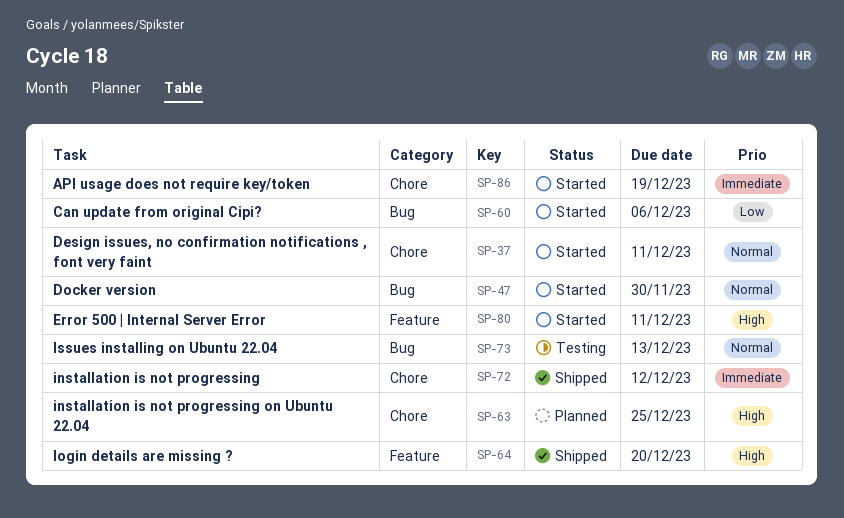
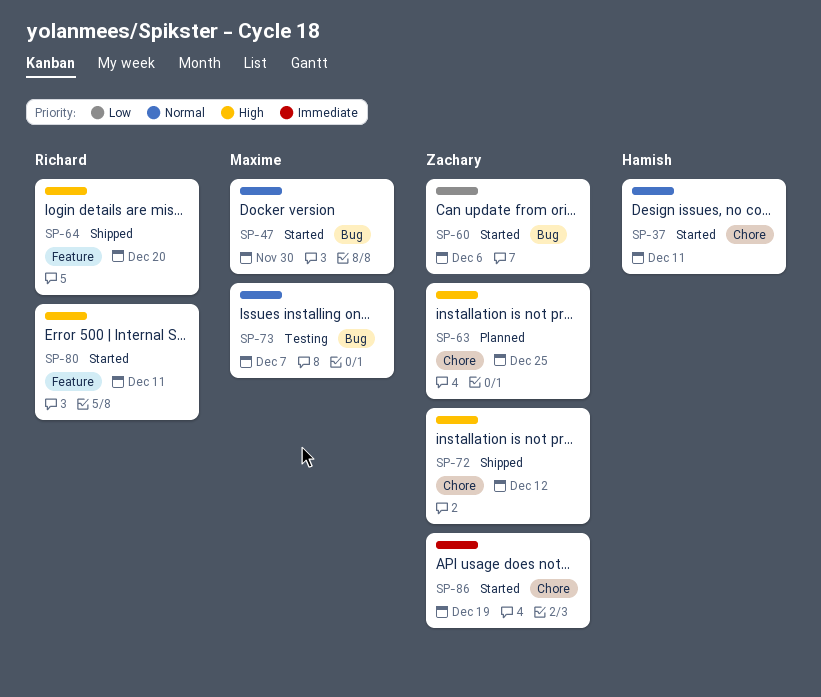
SP-72, priority: Immediate -> High
SP-73, due: Dec 13 -> Dec 7

